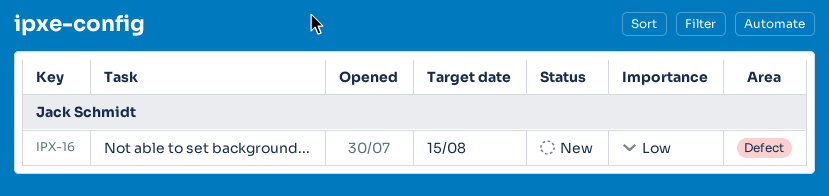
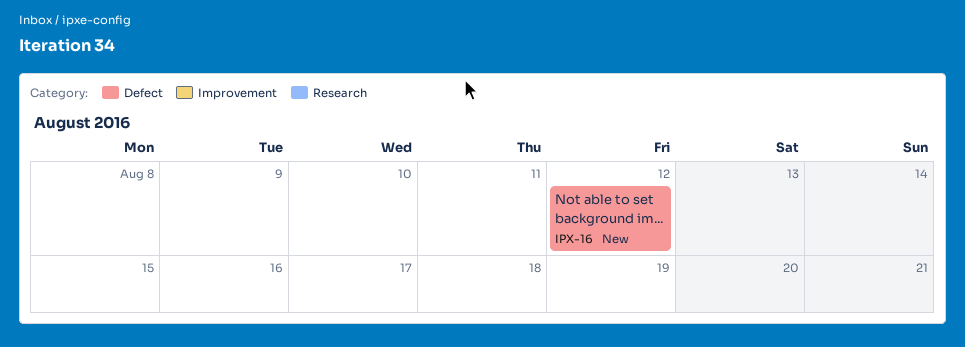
IPX-16, due: Aug 15 -> Aug 12

